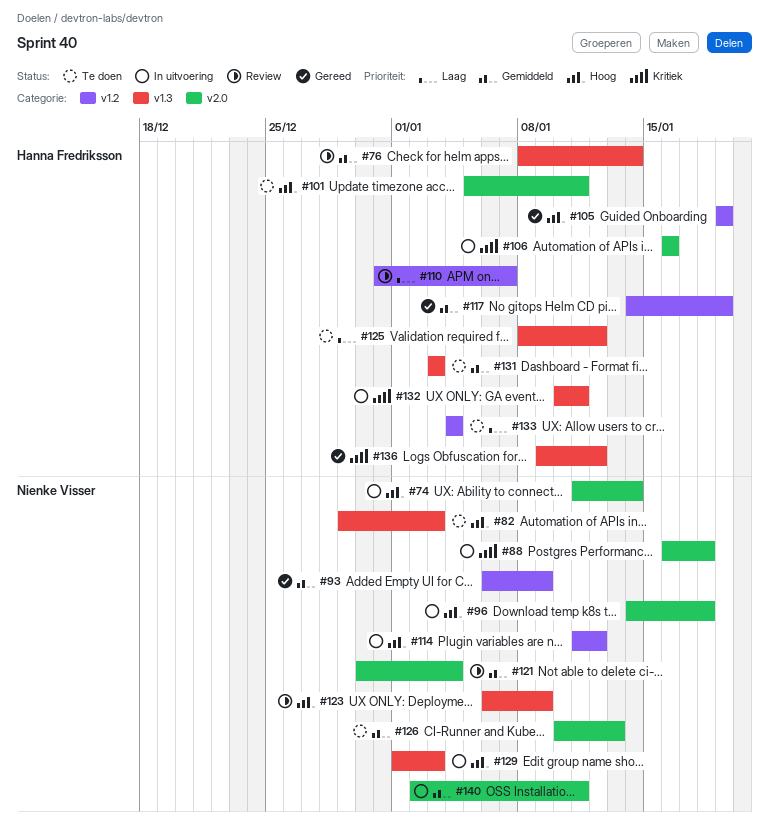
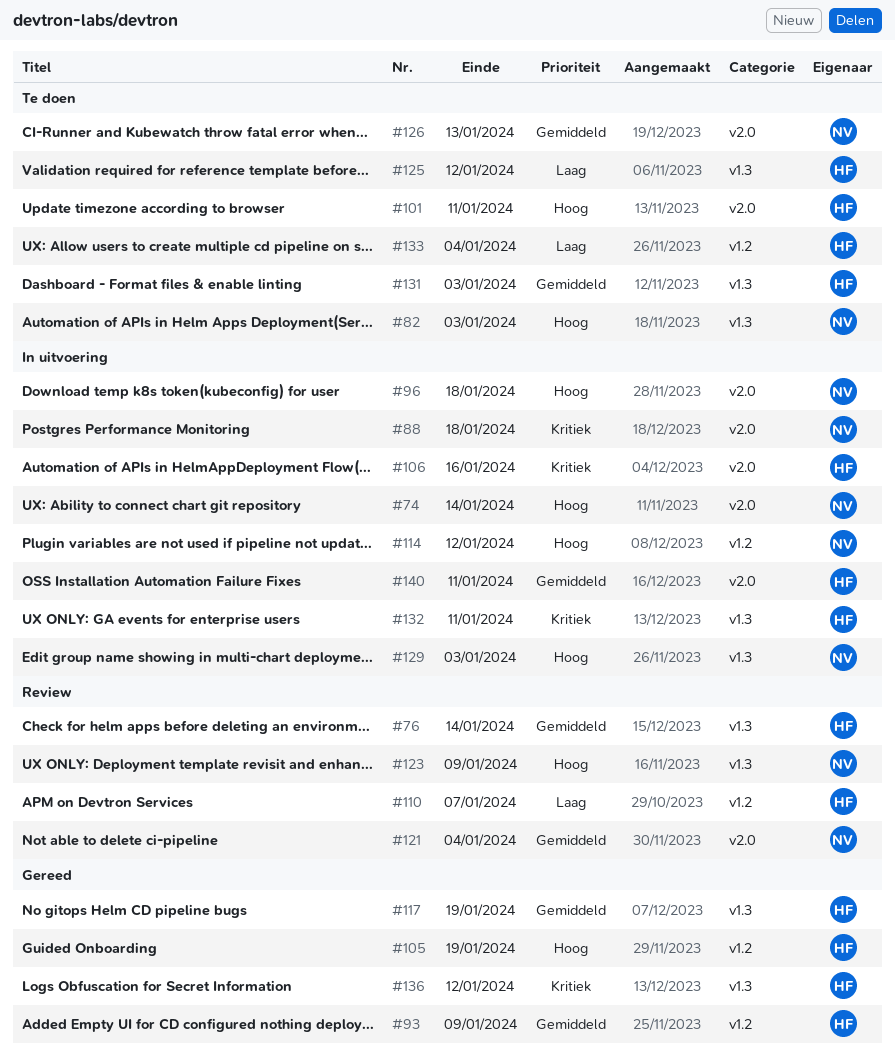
#93, owner: Nienke Visser -> Hanna Fredriksson
#117, label: v1.2 -> v1.3
#140, owner: Nienke Visser -> Hanna Fredriksson

